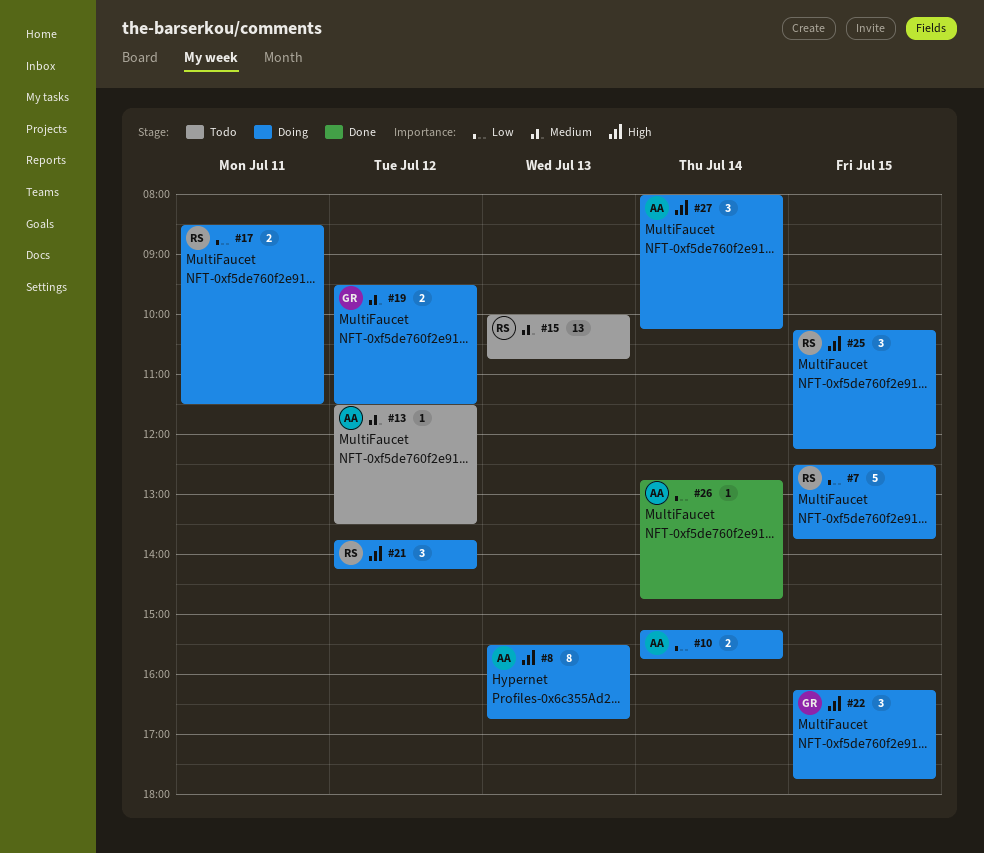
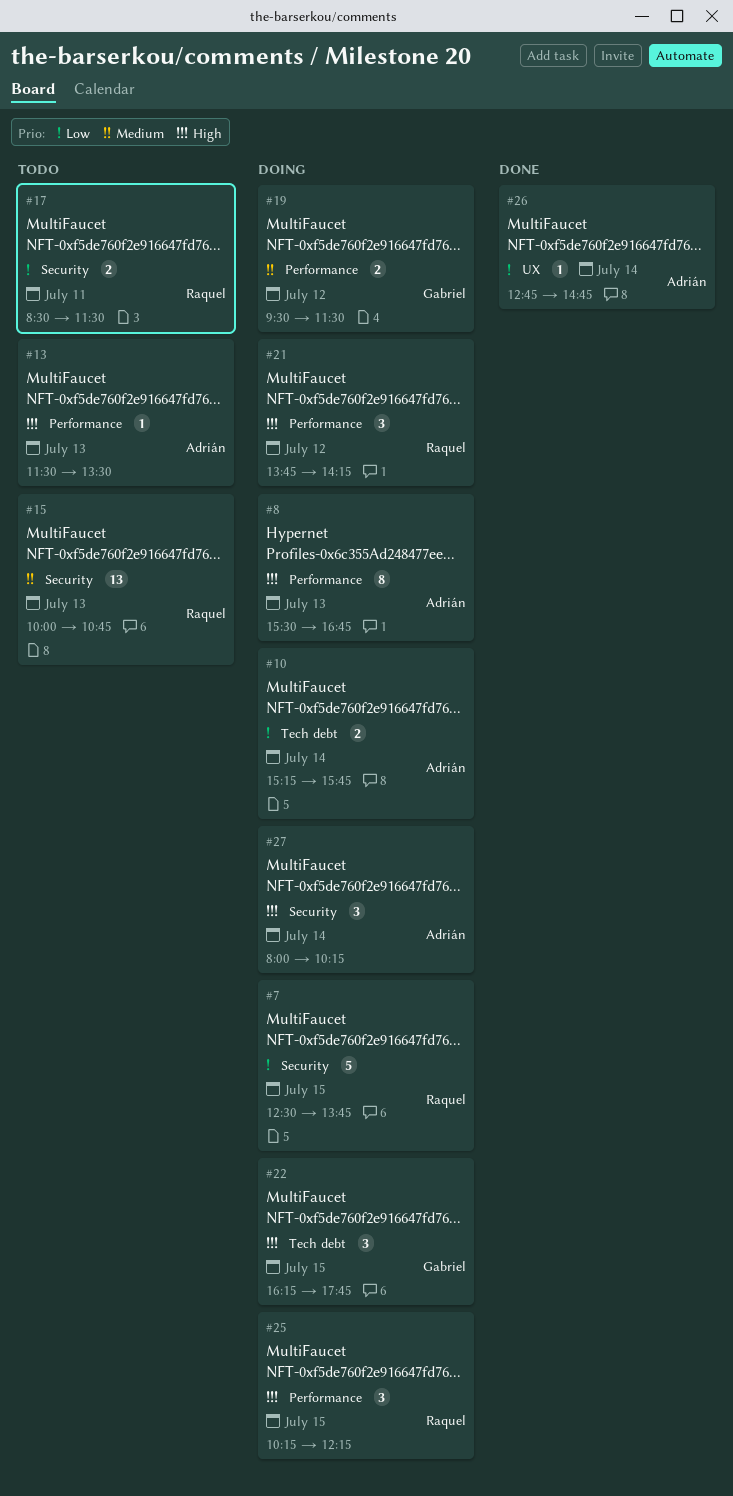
#13, priority: Medium -> High
#13, day: Jul 12 -> Jul 13
#17, status: Doing -> Todo

